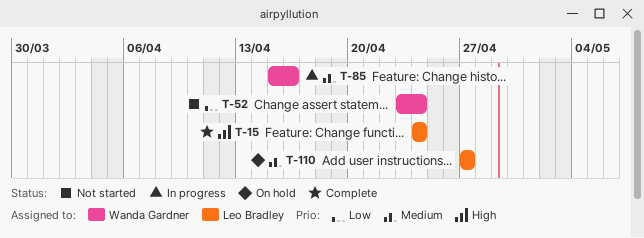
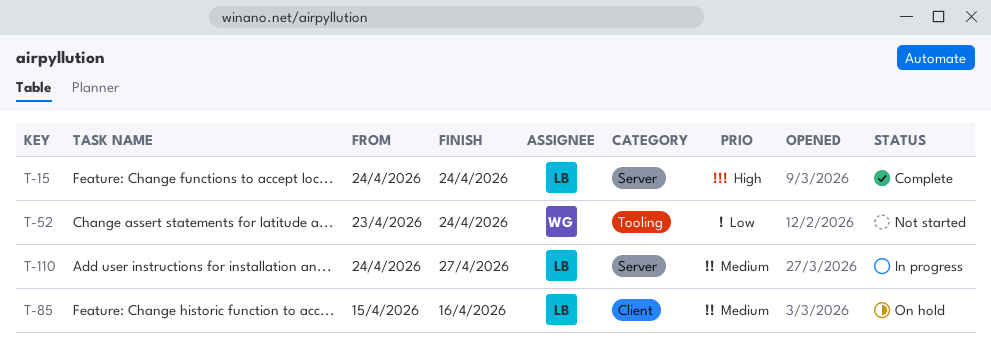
T-85, status: In progress -> On hold
T-85, owner: Wanda Gardner -> Leo Bradley
T-110, status: On hold -> In progress
T-110, start: Apr 27 -> Apr 24

